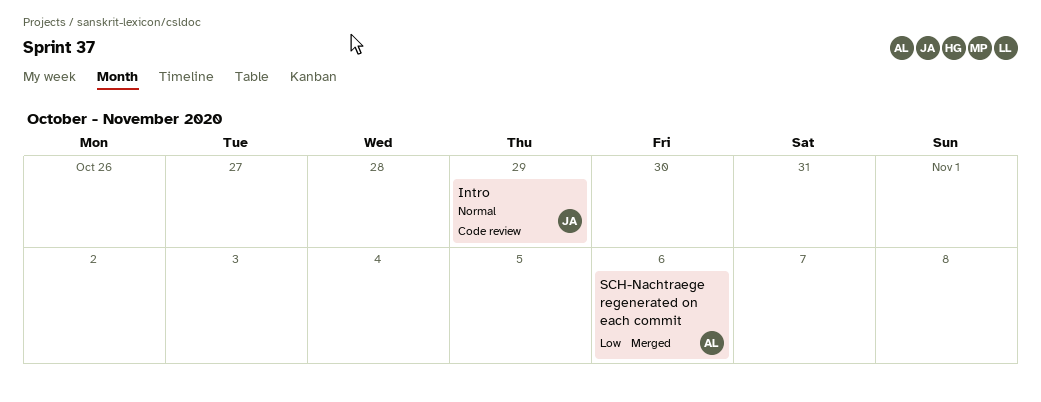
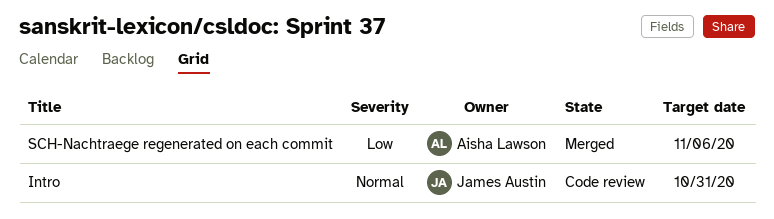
Intro, due: Oct 29 -> Oct 31

